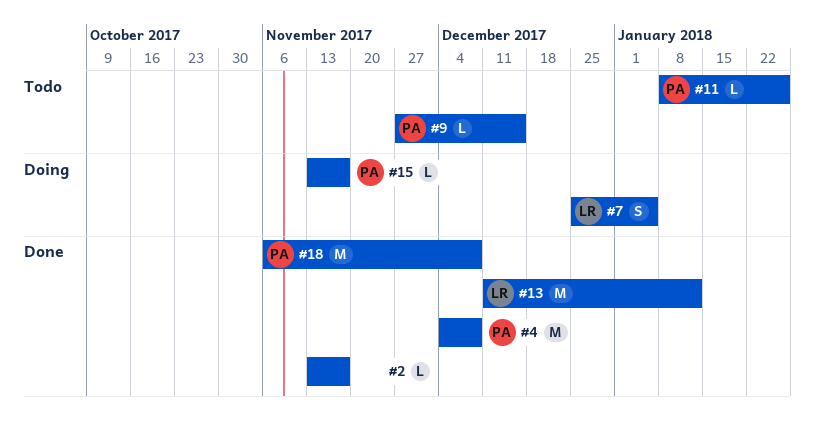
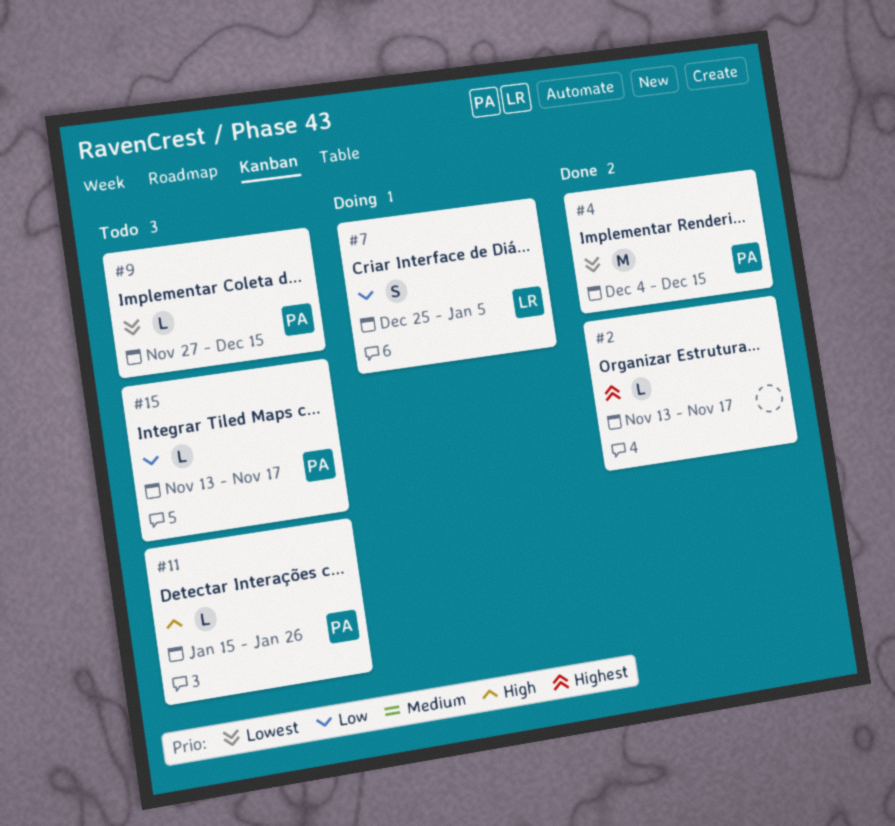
#4, due: Dec 8 -> Dec 15
#11, start: Jan 8 -> Jan 15
#13: present -> none
#15, status: Doing -> Todo
#18: present -> none

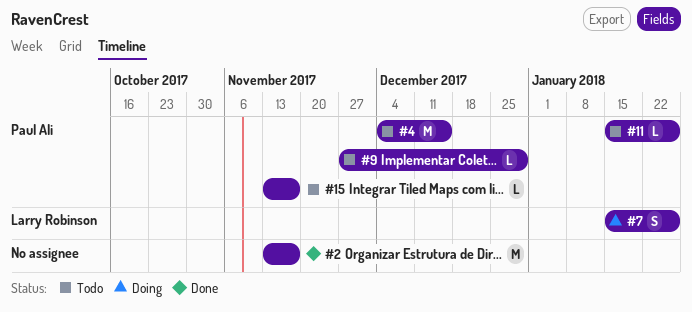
#2, estimate: L -> M
#4, status: Done -> Todo
#7, start: Dec 25 -> Jan 15
#7, due: Jan 5 -> Jan 26
#9, due: Dec 15 -> Dec 29

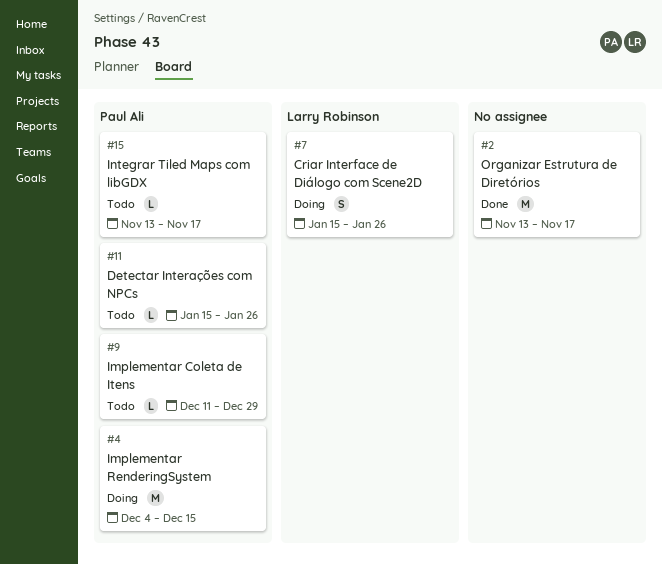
#4, status: Todo -> Doing
#9, start: Nov 27 -> Dec 11

